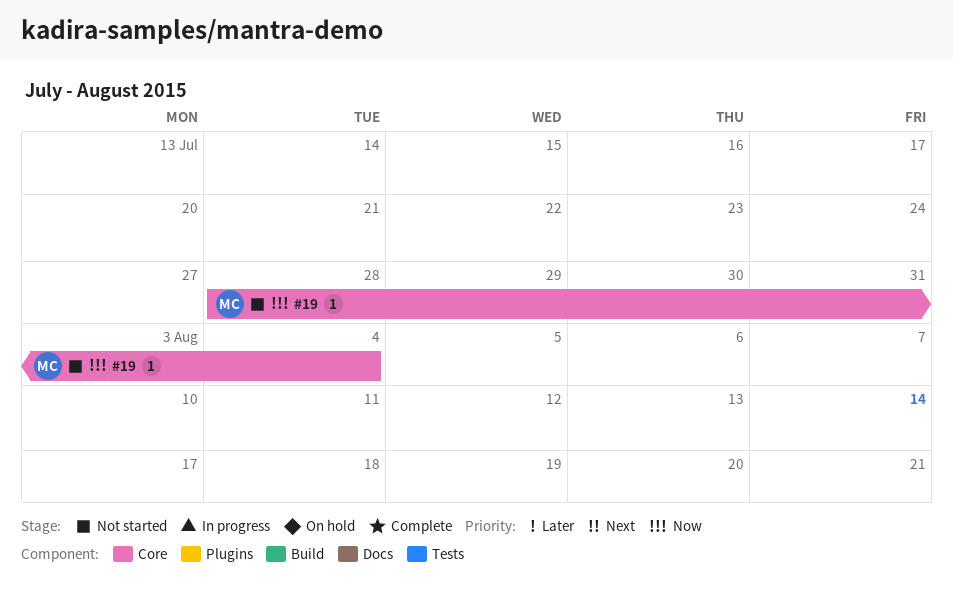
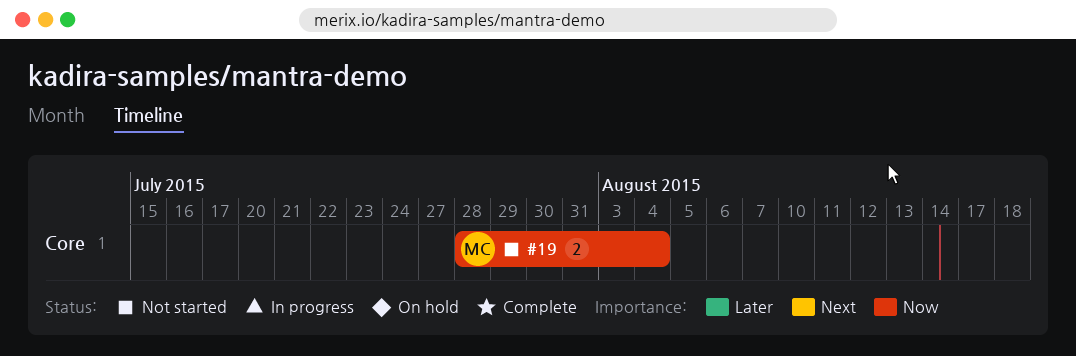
#19, estimate: 1 -> 2

